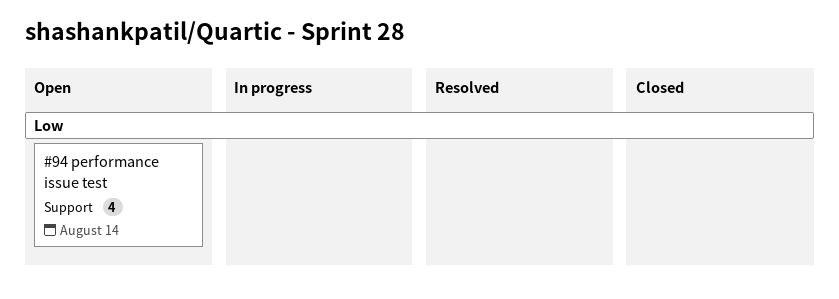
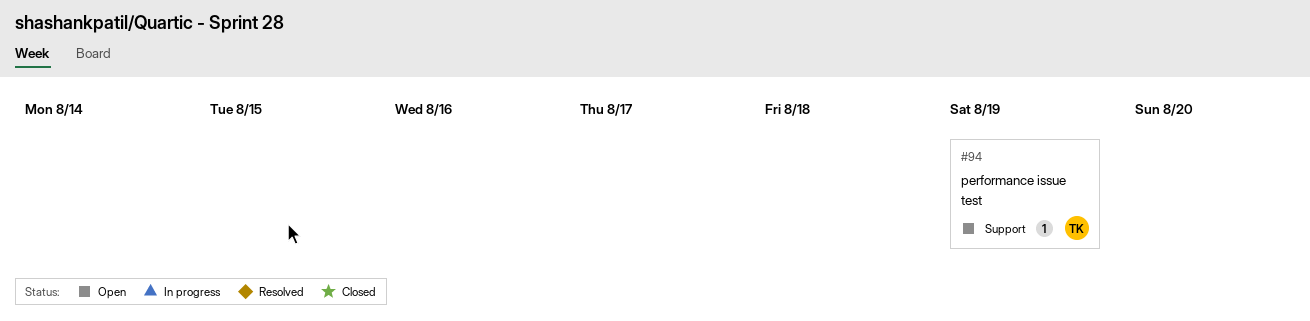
#94, estimate: 4 -> 1
#94, due: Aug 14 -> Aug 19

